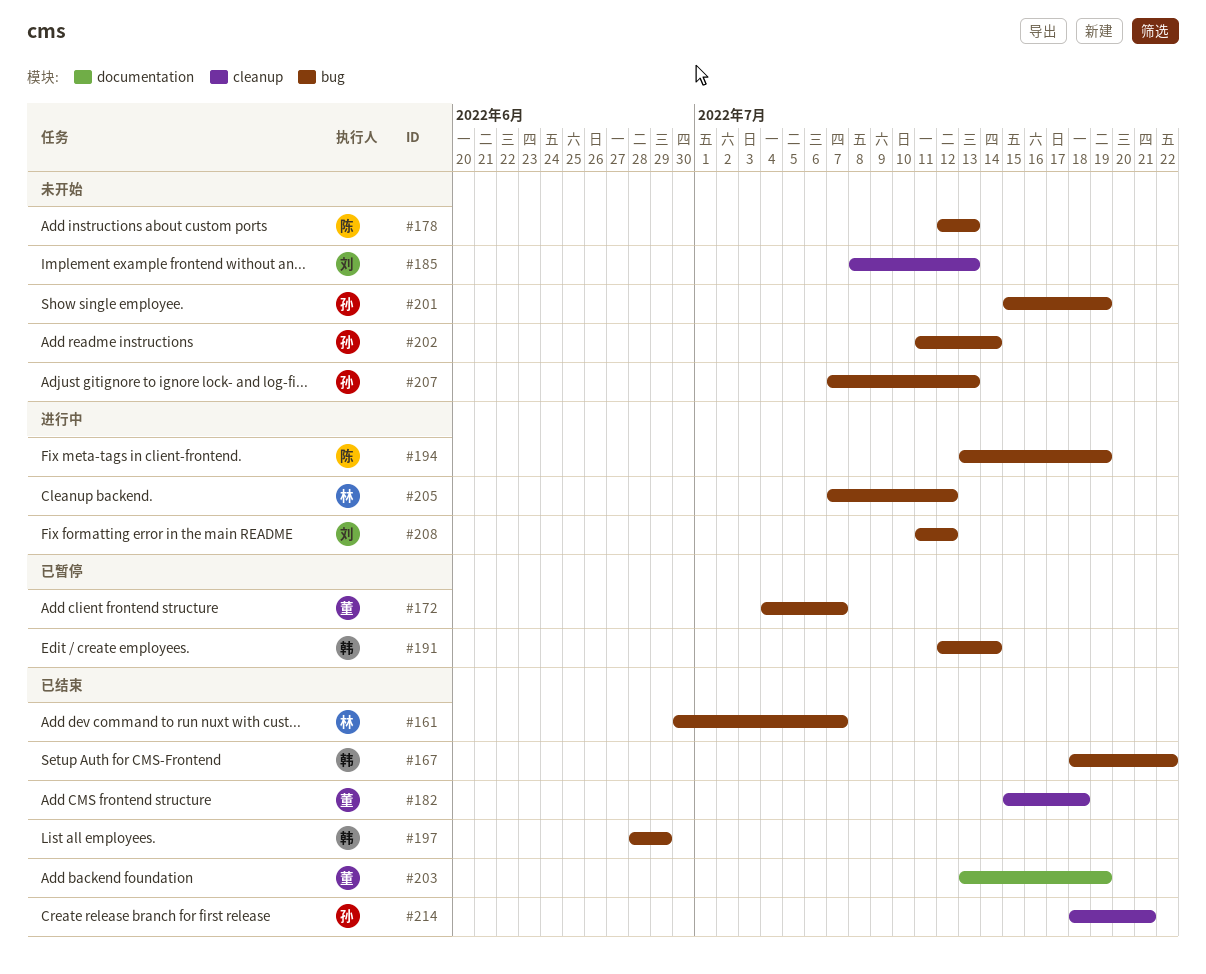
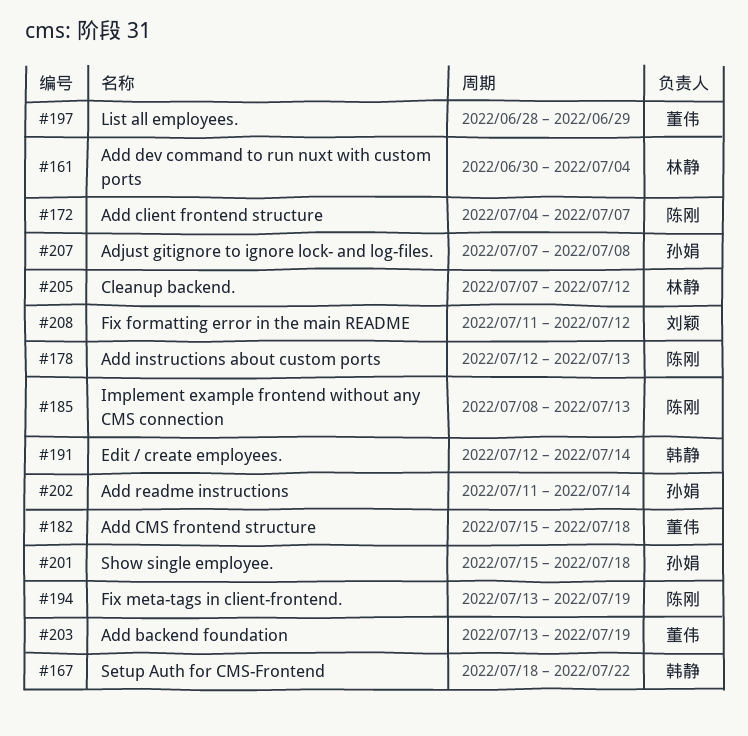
#161, due: Jul 7 -> Jul 4
#172, owner: 董伟 -> 陈刚
#185, owner: 刘颖 -> 陈刚
#197, owner: 韩静 -> 董伟
#201, due: Jul 19 -> Jul 18
#207, due: Jul 13 -> Jul 8
#214: present -> none

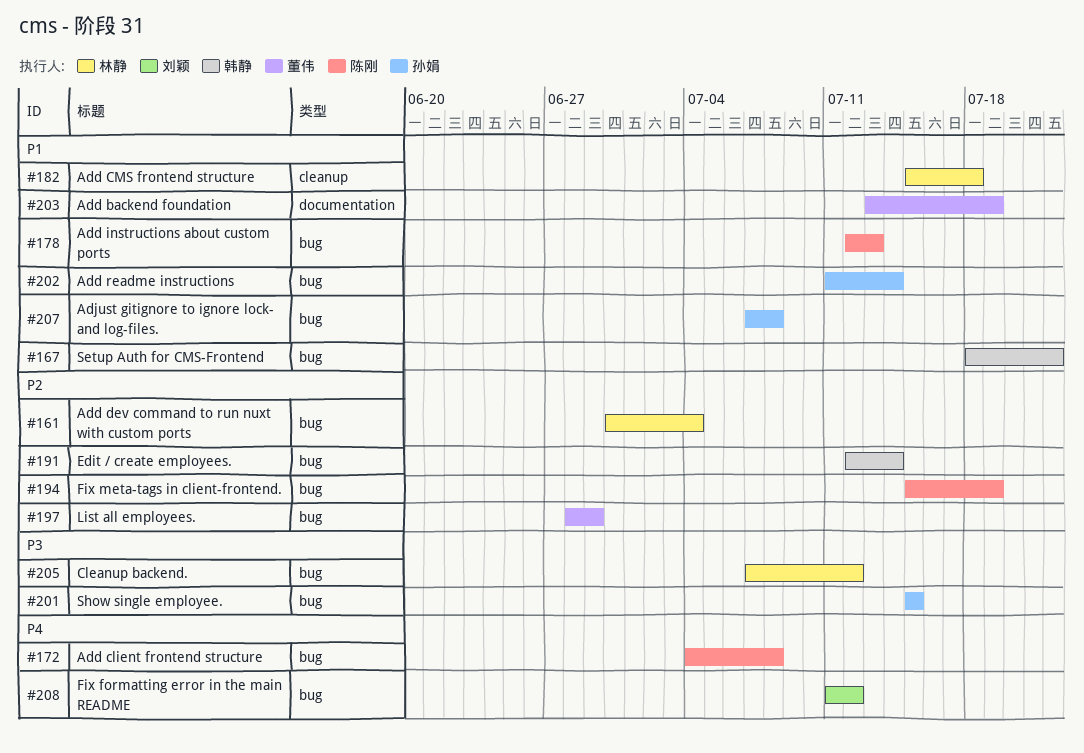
#172, due: Jul 7 -> Jul 8
#182, owner: 董伟 -> 林静
#185: present -> none
#194, start: Jul 13 -> Jul 15
#201, due: Jul 18 -> Jul 15

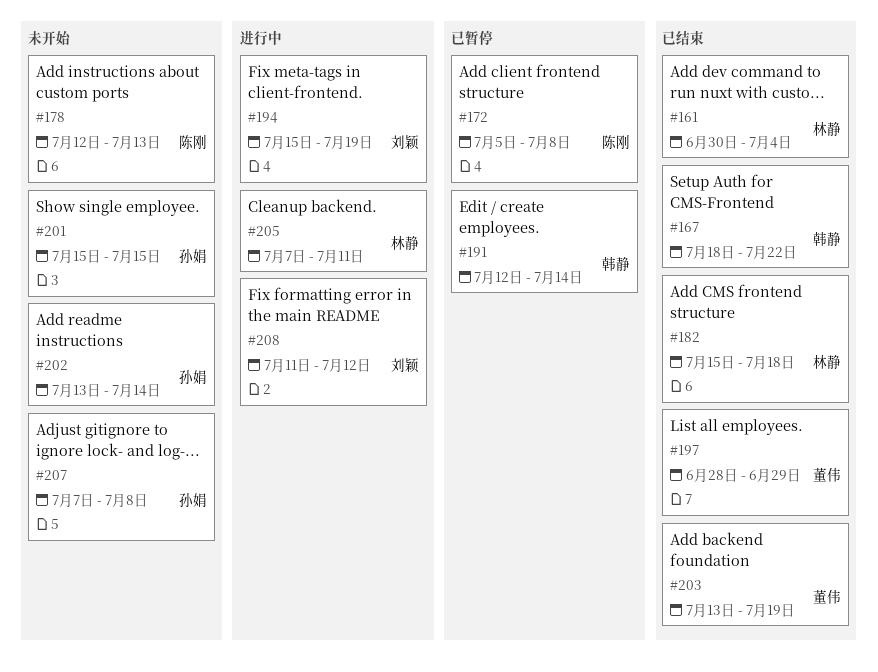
#172, start: Jul 4 -> Jul 5
#194, owner: 陈刚 -> 刘颖
#202, start: Jul 11 -> Jul 13
#205, due: Jul 12 -> Jul 11

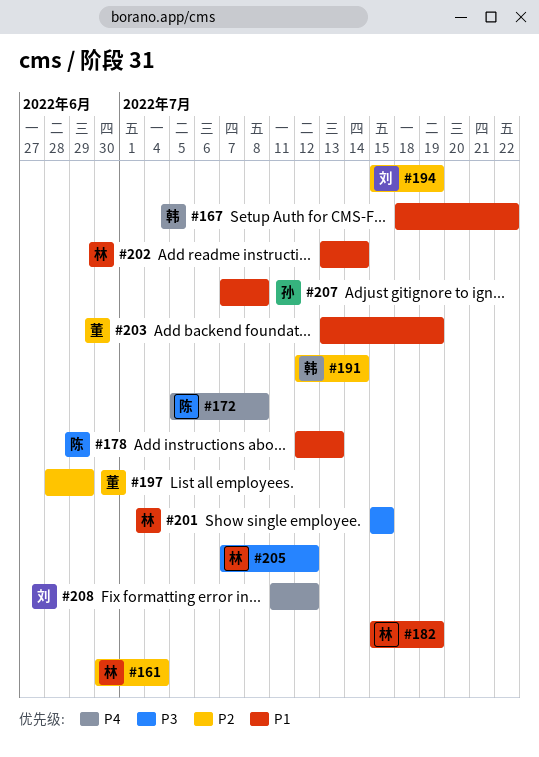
#182, due: Jul 18 -> Jul 19
#201, owner: 孙娟 -> 林静
#202, owner: 孙娟 -> 林静
#205, due: Jul 11 -> Jul 12

